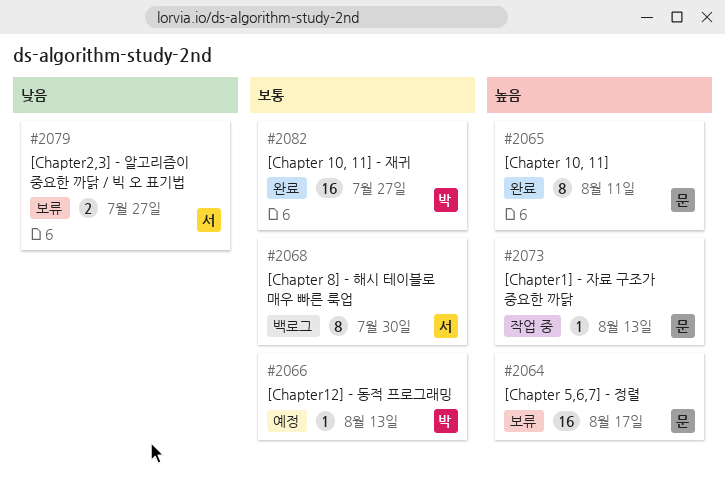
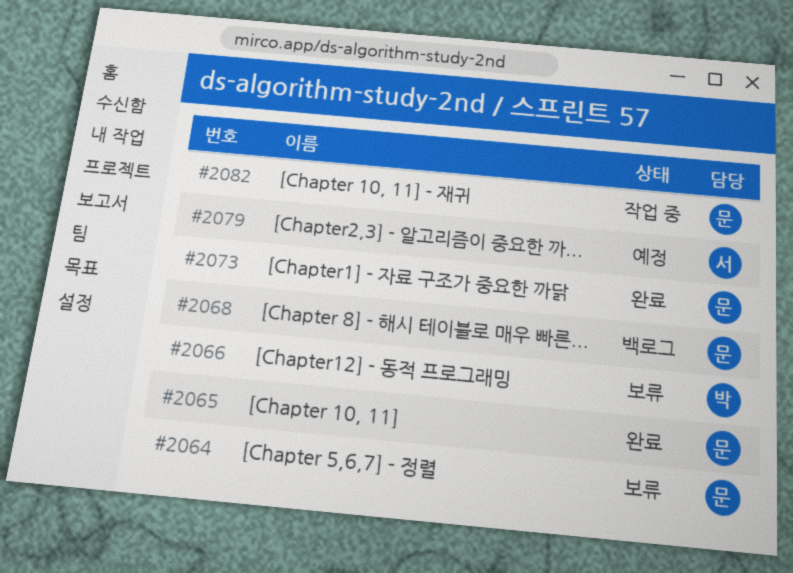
#2066, status: 예정 -> 보류
#2068, owner: 서 -> 문
#2073, status: 작업 중 -> 완료
#2079, status: 보류 -> 예정
#2082, status: 완료 -> 작업 중
#2082, owner: 박 -> 문

